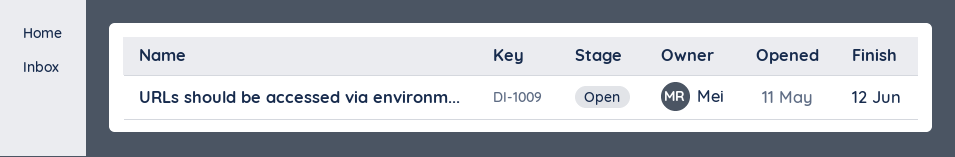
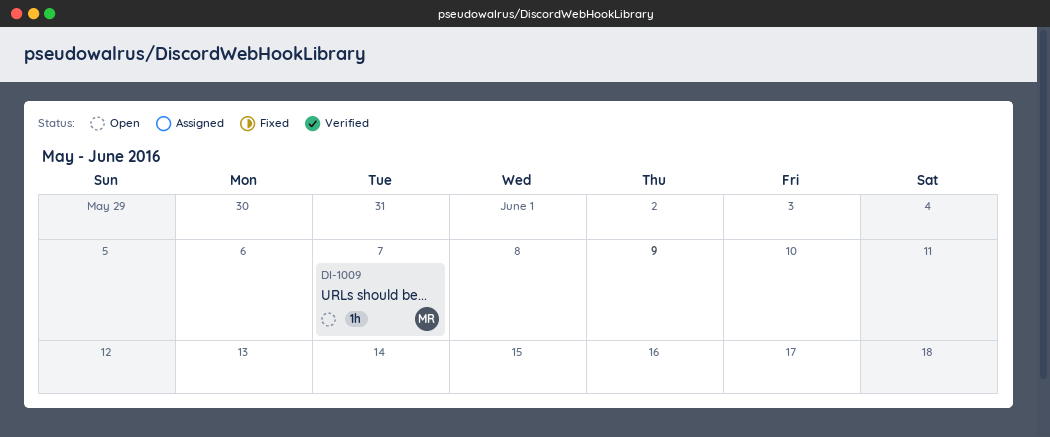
DI-1009, due: Jun 12 -> Jun 7

